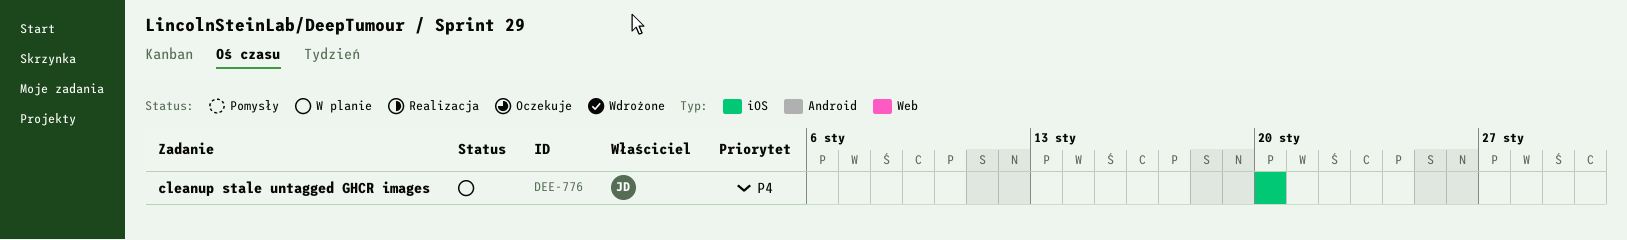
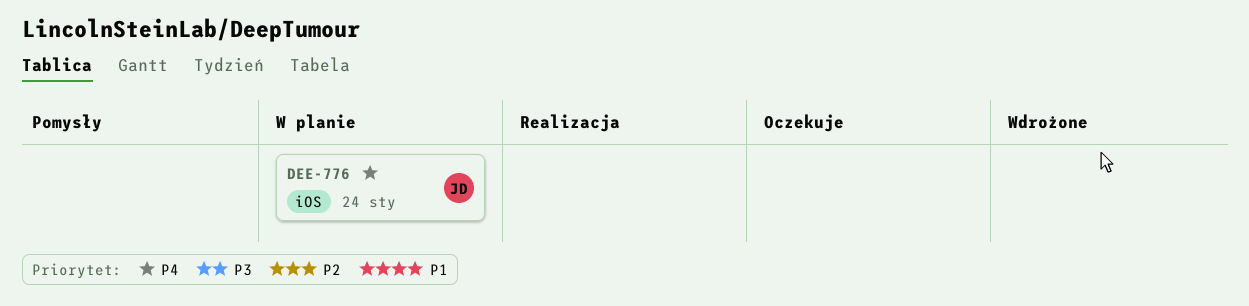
DEE-776, due: Jan 20 -> Jan 24

